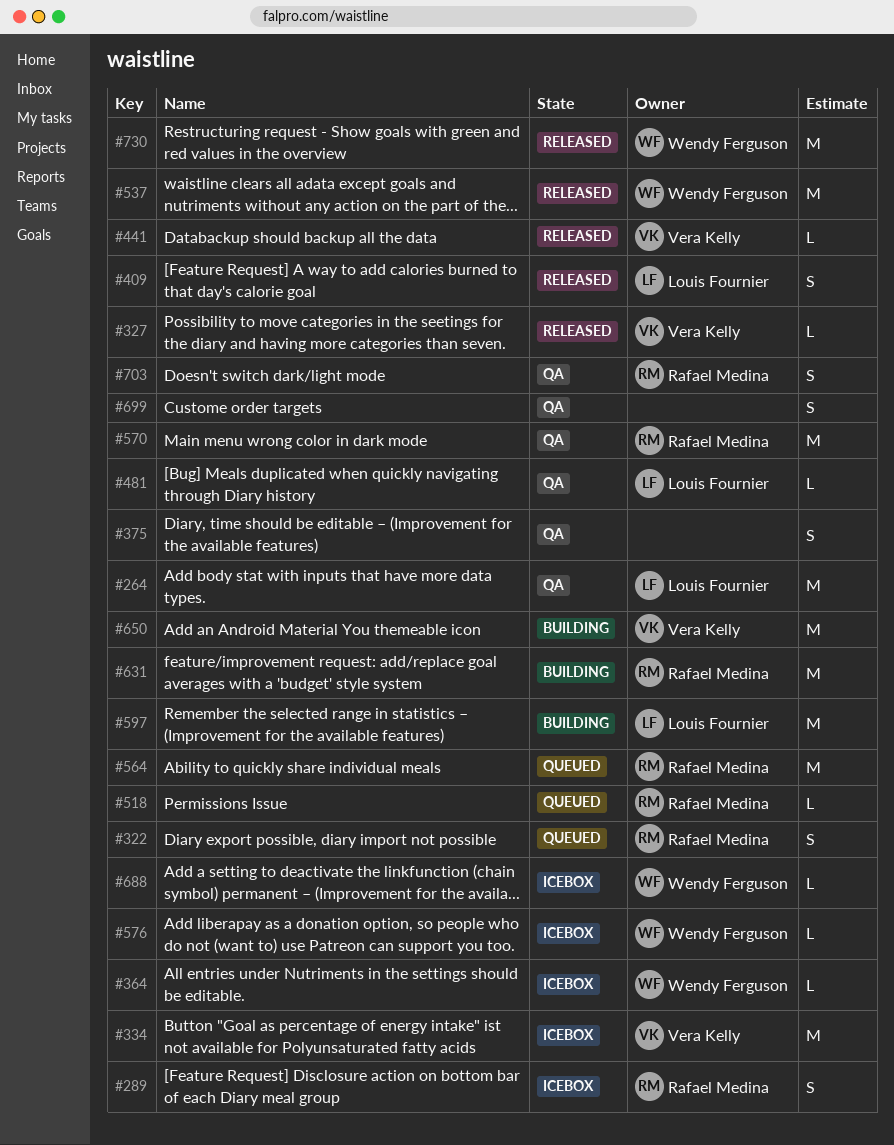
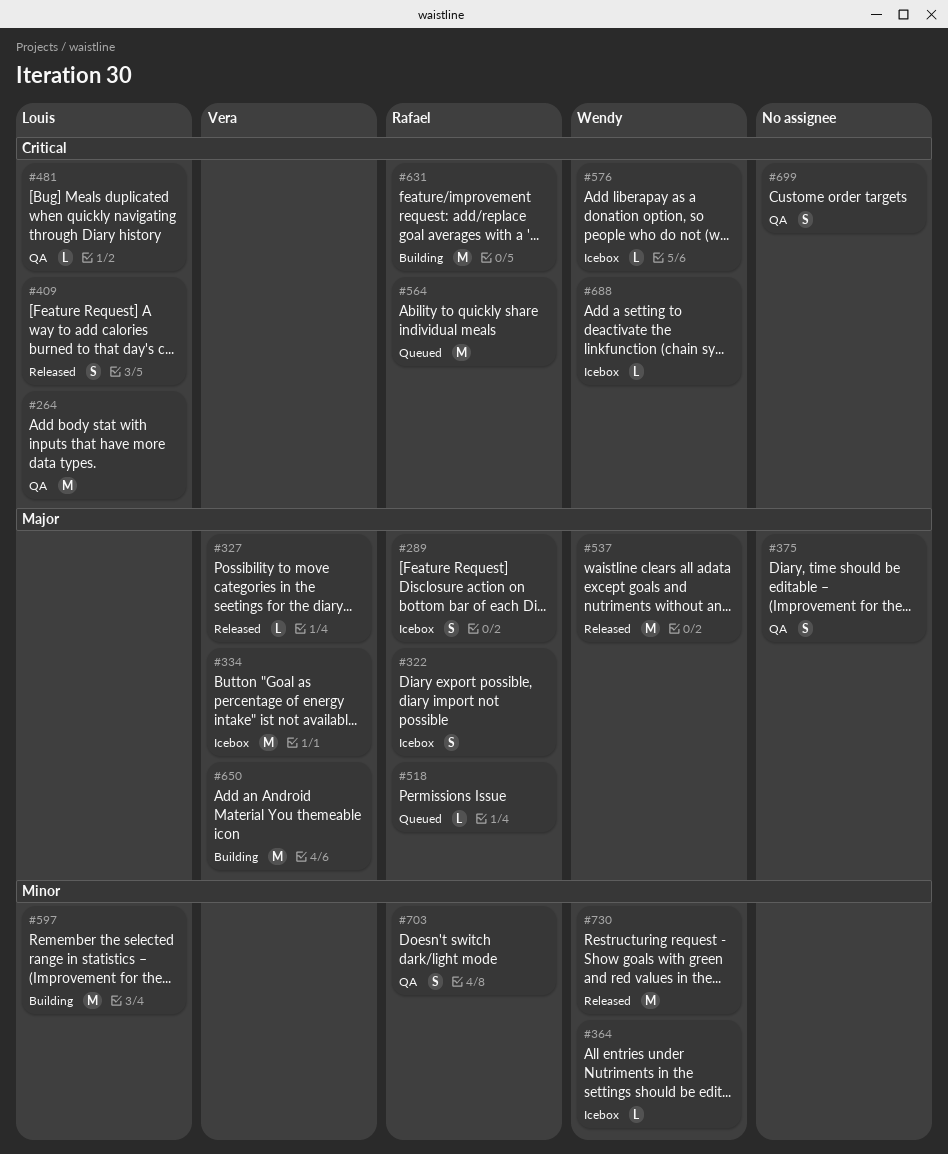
#322, status: Queued -> Icebox
#441: present -> none
#570: present -> none

